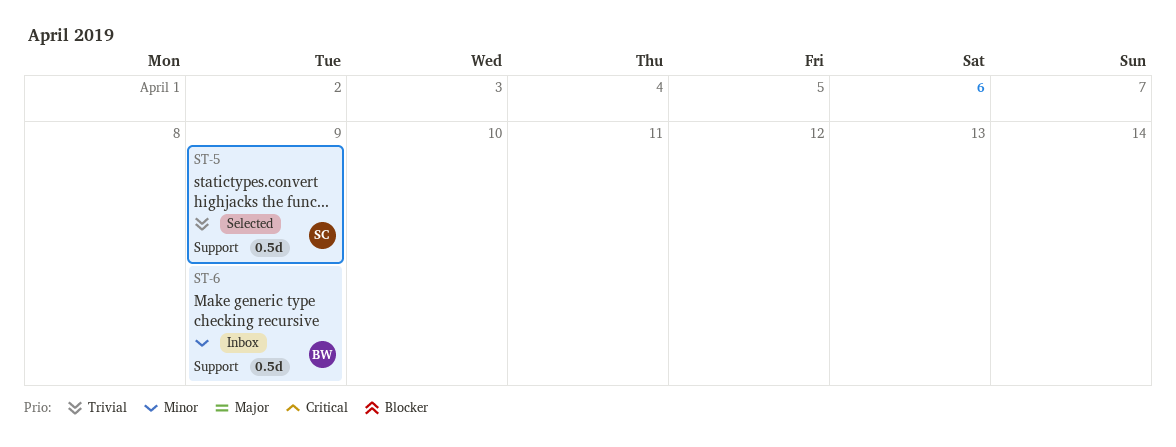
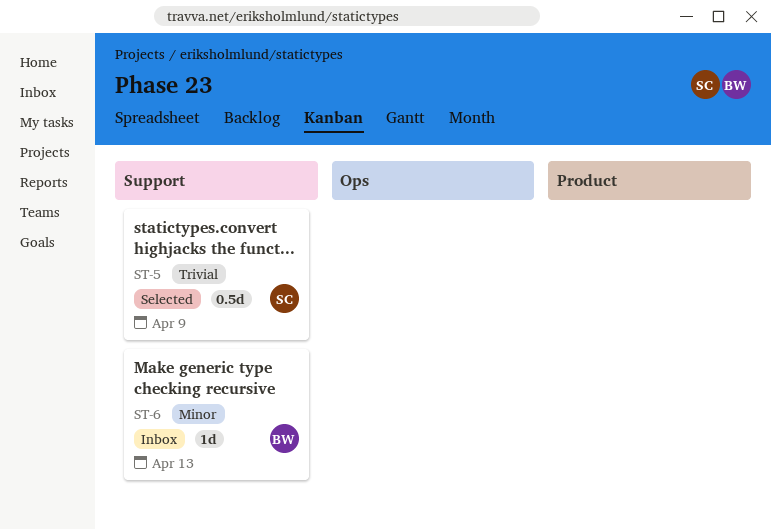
ST-6, estimate: 0.5d -> 1d
ST-6, due: Apr 9 -> Apr 13

